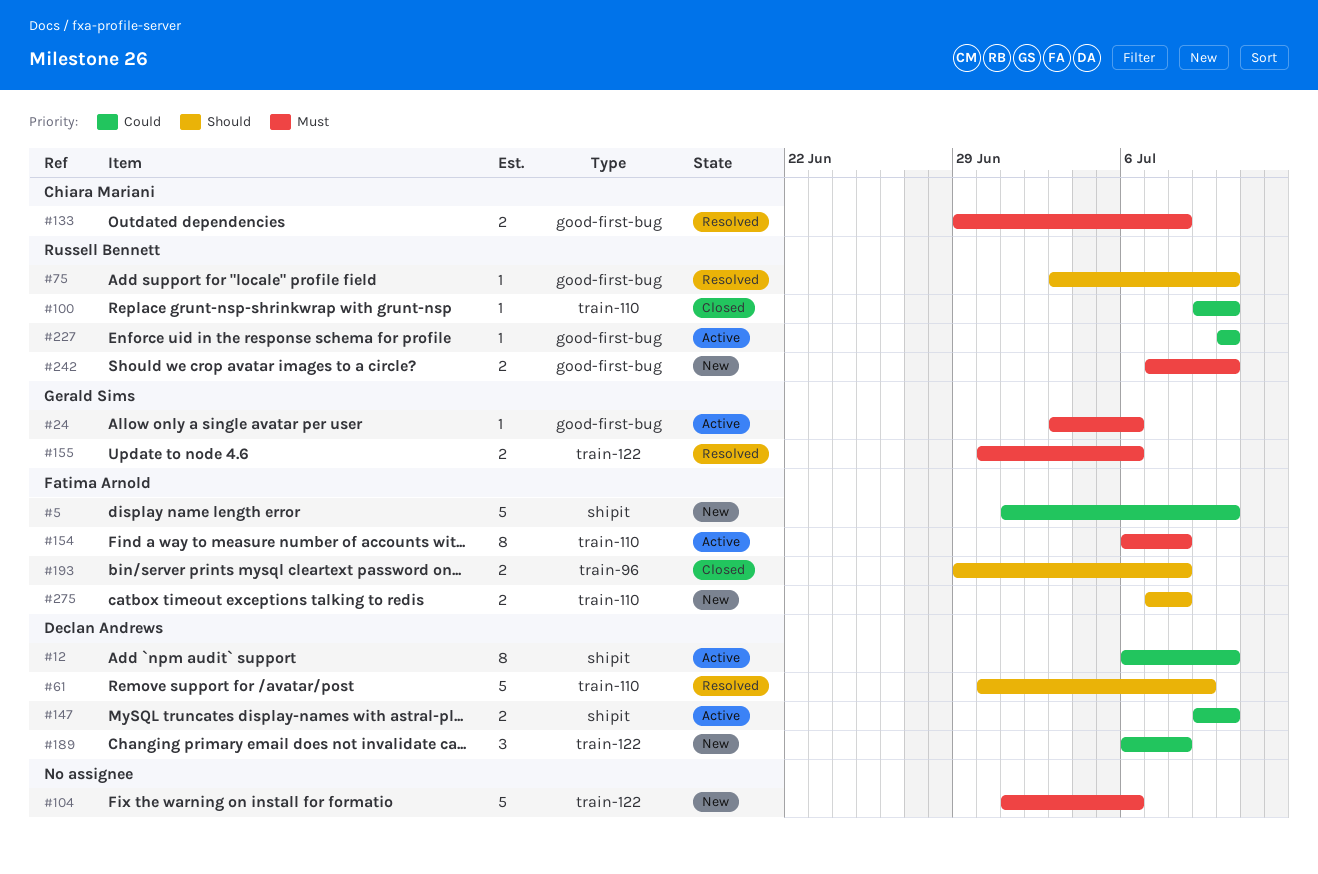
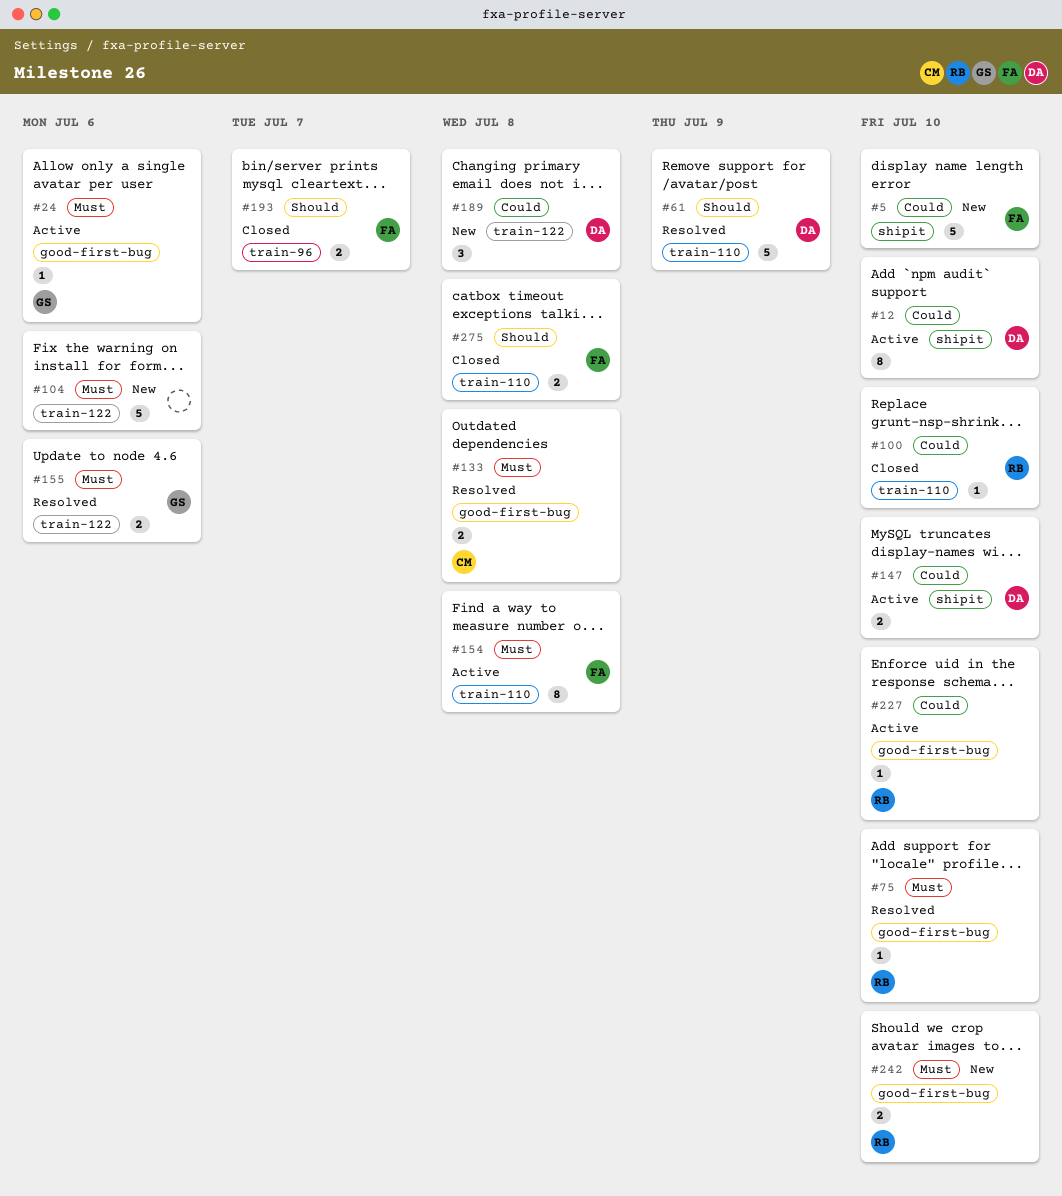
#75, priority: Should -> Must
#193, due: Jul 8 -> Jul 7
#275, status: New -> Closed

